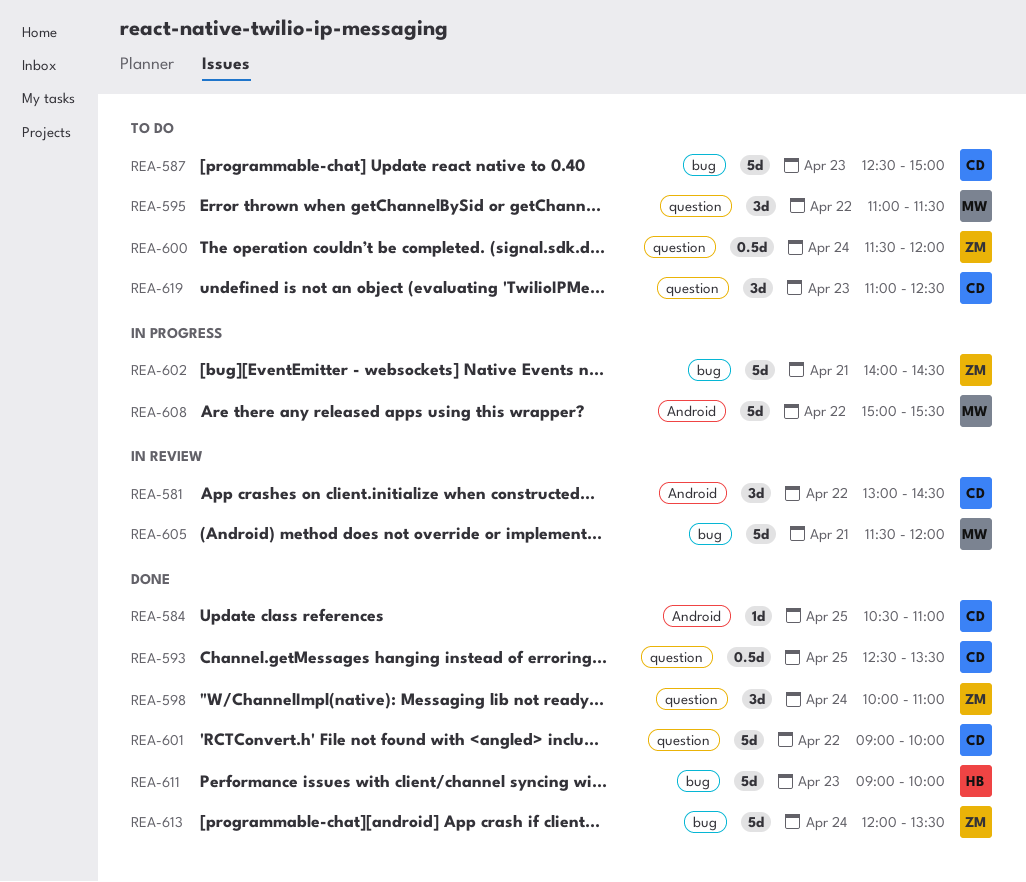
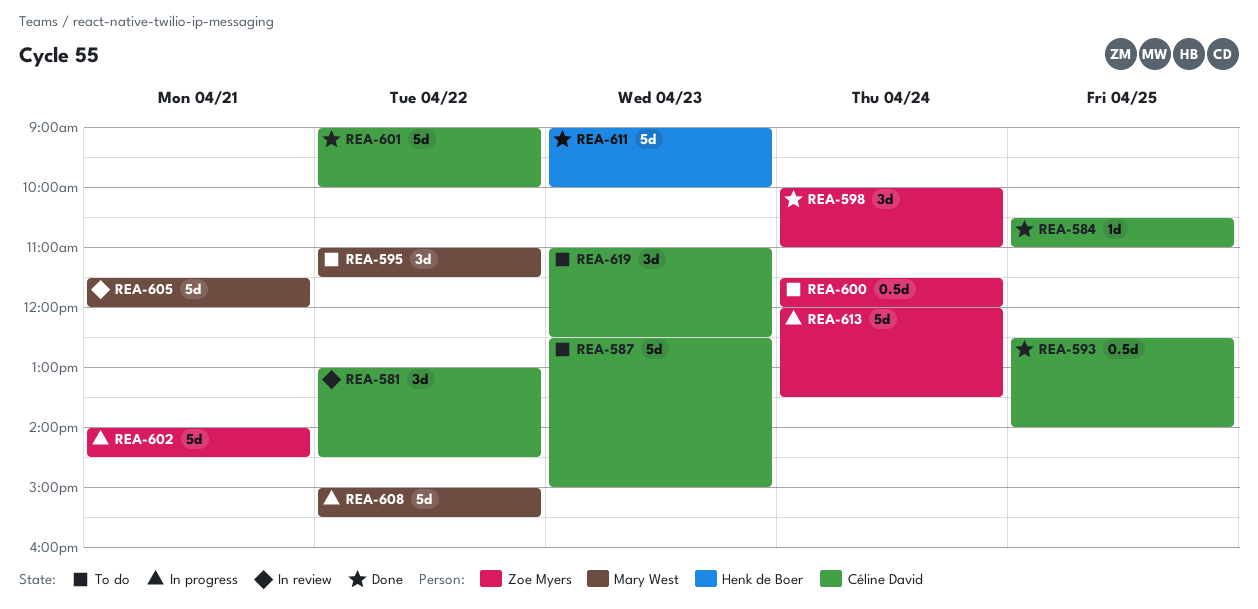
REA-593, ends: 13:30 -> 14:00
REA-613, status: Done -> In progress

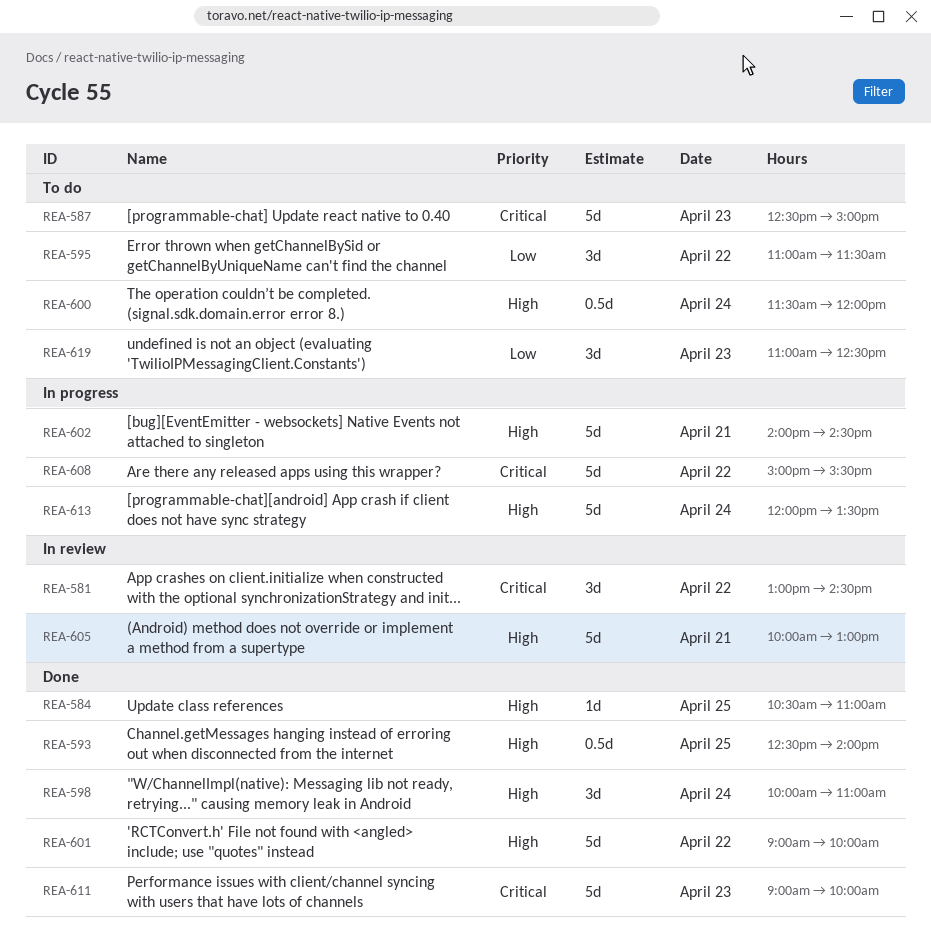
REA-605, begins: 11:30 -> 10:00
REA-605, ends: 12:00 -> 13:00

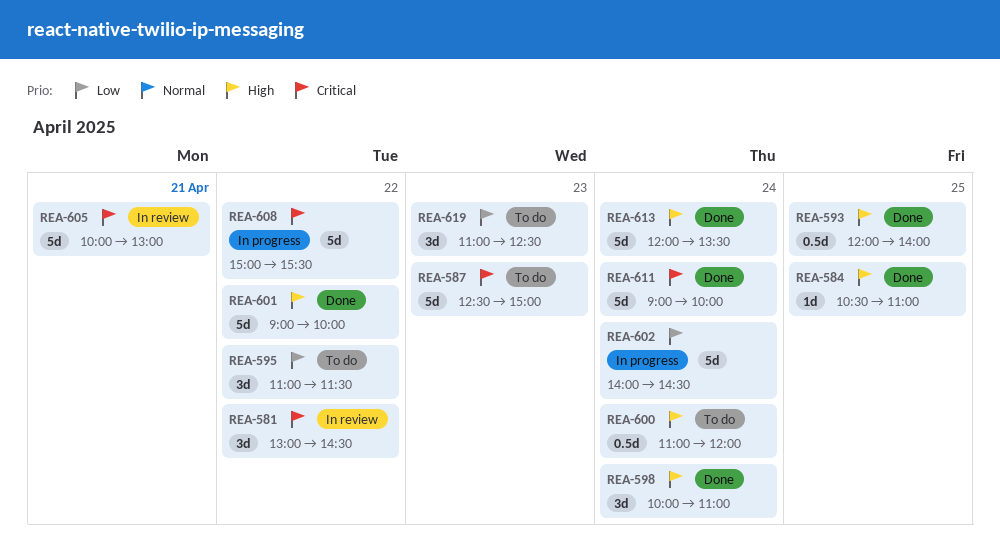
REA-593, begins: 12:30 -> 12:00
REA-600, begins: 11:30 -> 11:00
REA-602, priority: High -> Low
REA-602, day: Apr 21 -> Apr 24
REA-605, priority: High -> Critical
REA-611, day: Apr 23 -> Apr 24
REA-613, status: In progress -> Done

